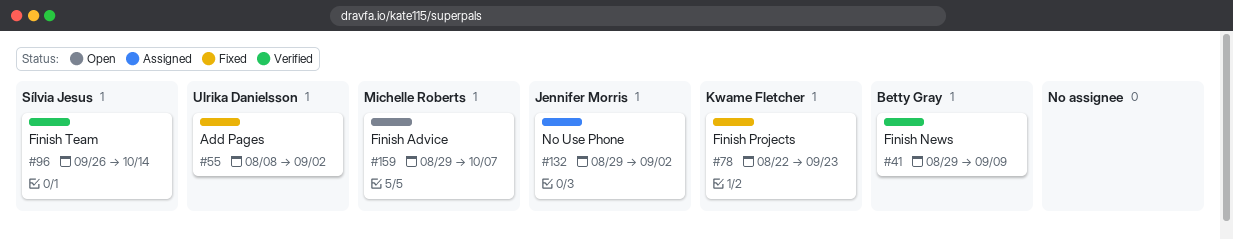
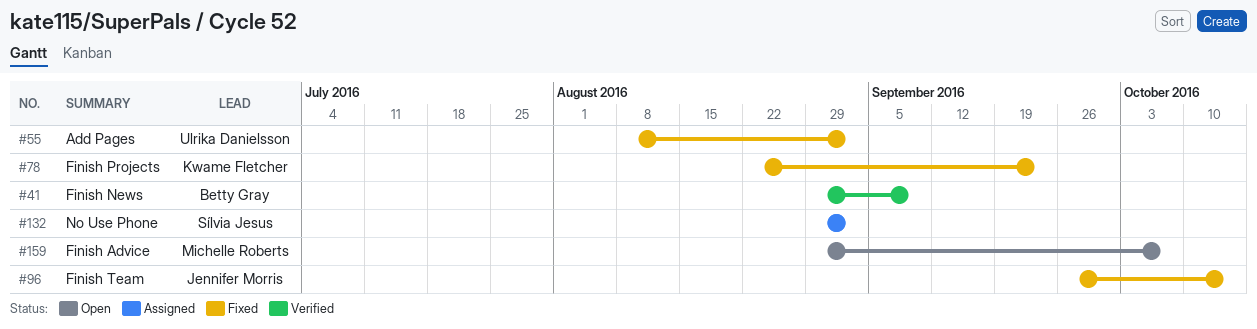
#96, status: Verified -> Fixed
#96, owner: Sílvia Jesus -> Jennifer Morris
#132, owner: Jennifer Morris -> Sílvia Jesus

